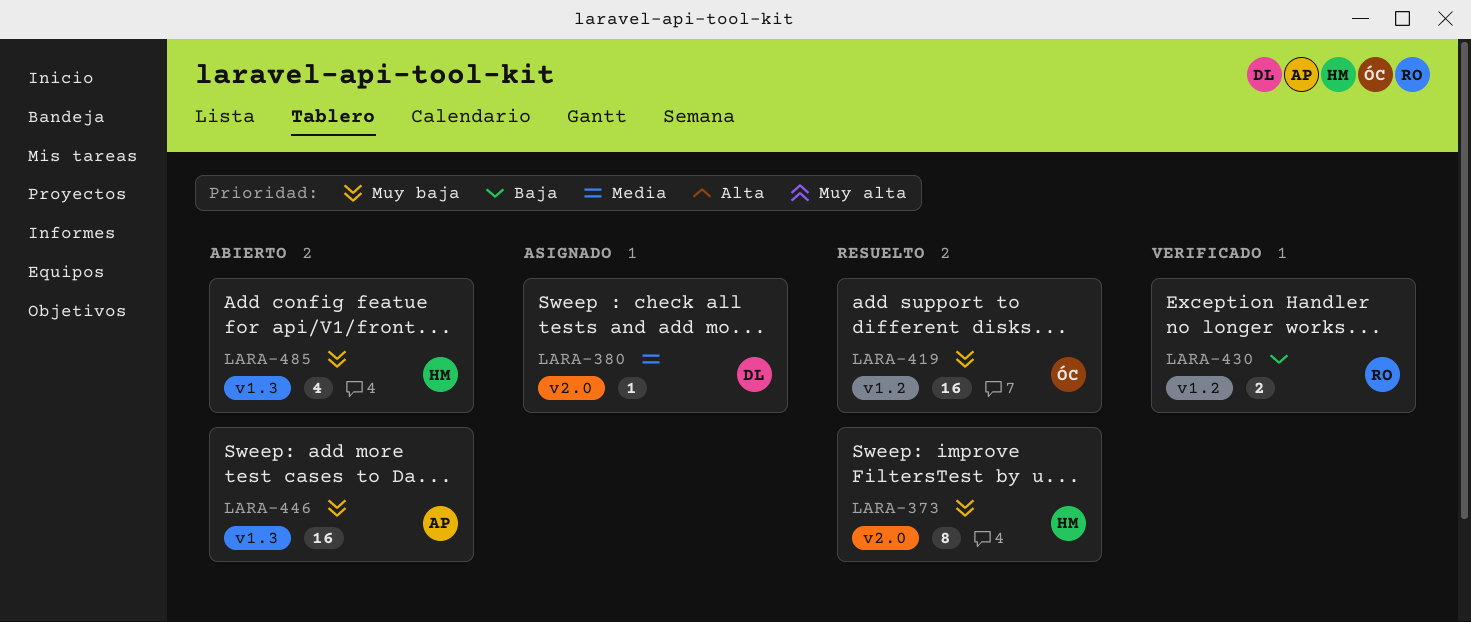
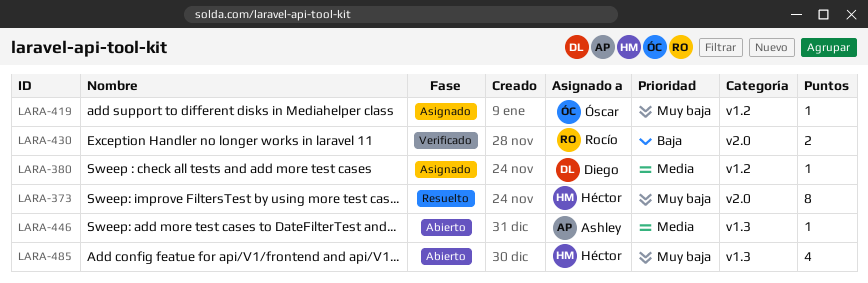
LARA-380, label: v2.0 -> v1.2
LARA-419, status: Resuelto -> Asignado
LARA-419, estimate: 16 -> 1
LARA-430, label: v1.2 -> v2.0
LARA-446, priority: Muy baja -> Media
LARA-446, estimate: 16 -> 1

